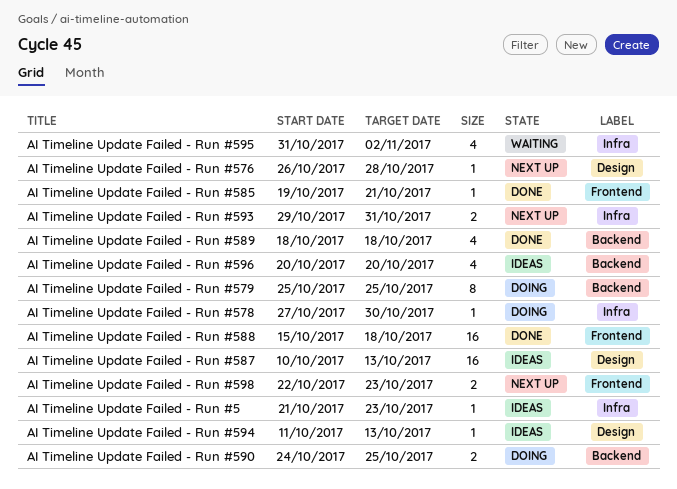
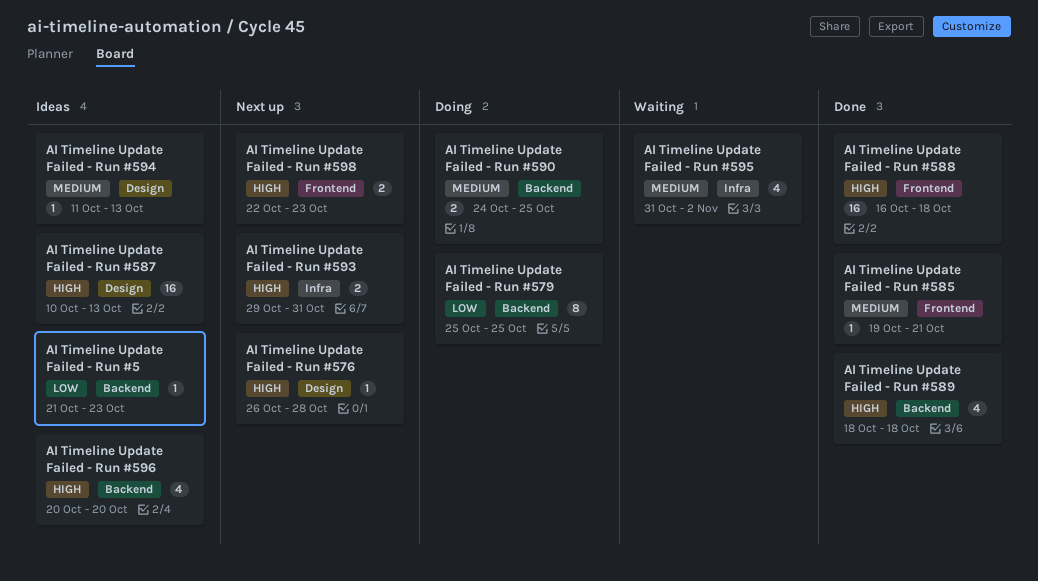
AI Timeline Update Failed - Run #5, label: Infra -> Backend
AI Timeline Update Failed - Run #578: present -> none
AI Timeline Update Failed - Run #588, start: Oct 15 -> Oct 16

